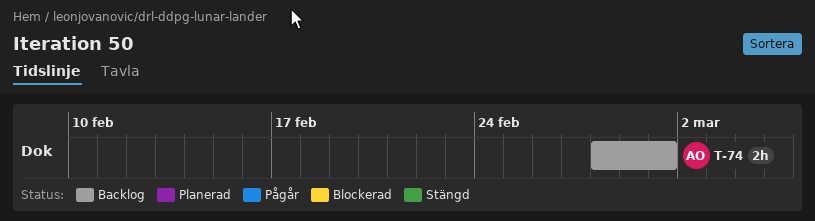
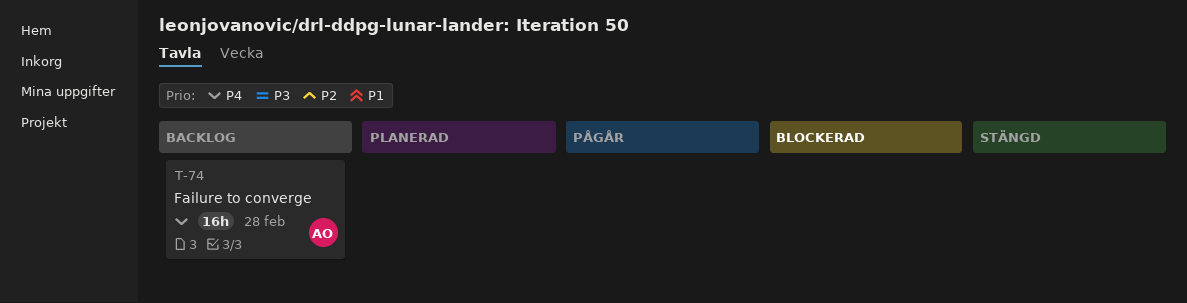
T-74, estimate: 2h -> 16h
T-74, due: Mar 1 -> Feb 28

